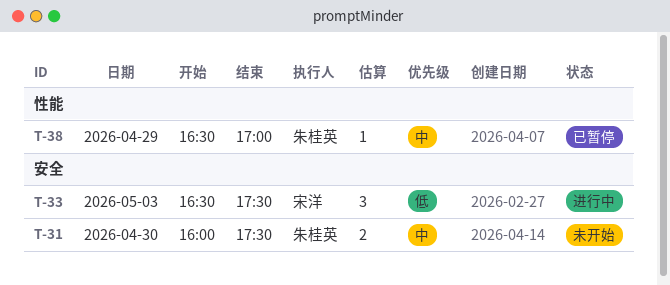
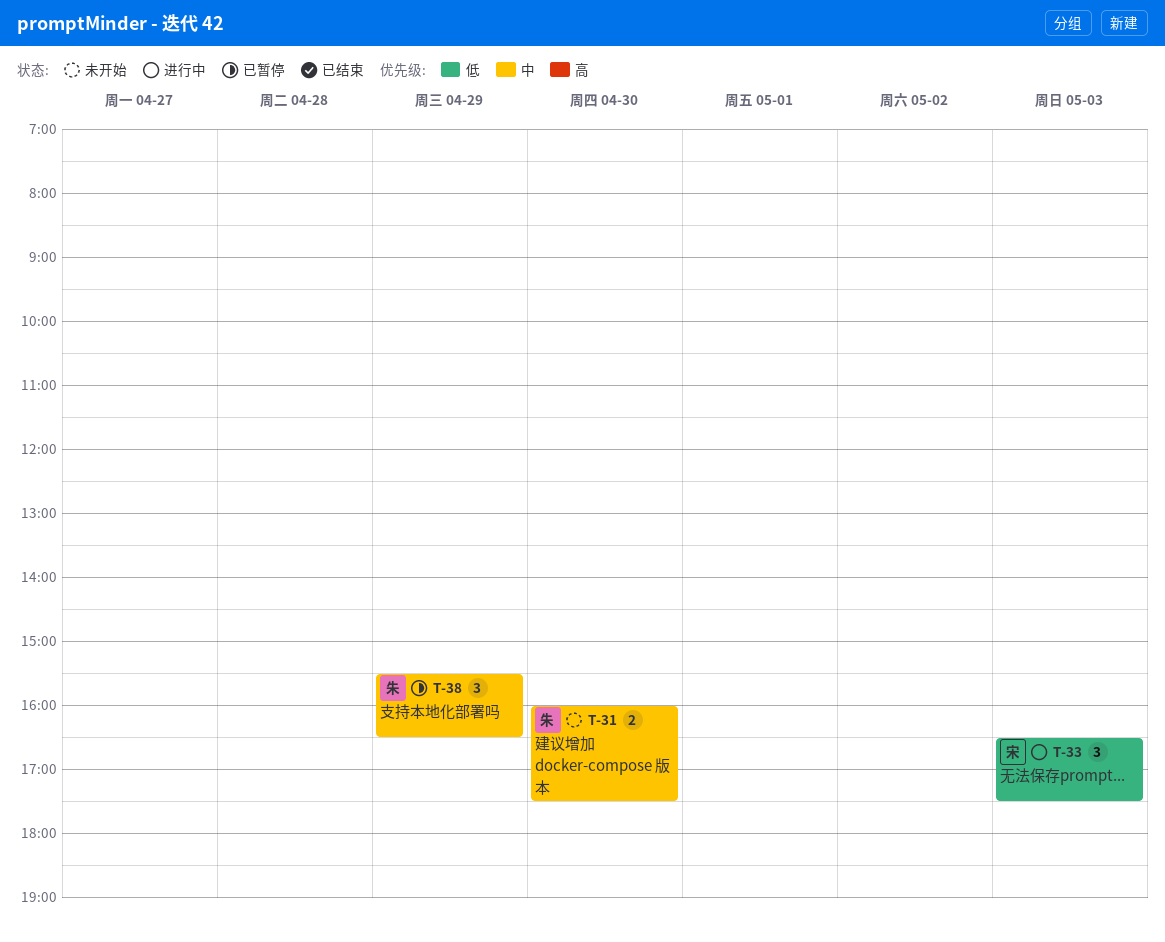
T-38, estimate: 1 -> 3
T-38, begins: 16:30 -> 15:30
T-38, ends: 17:00 -> 16:30

